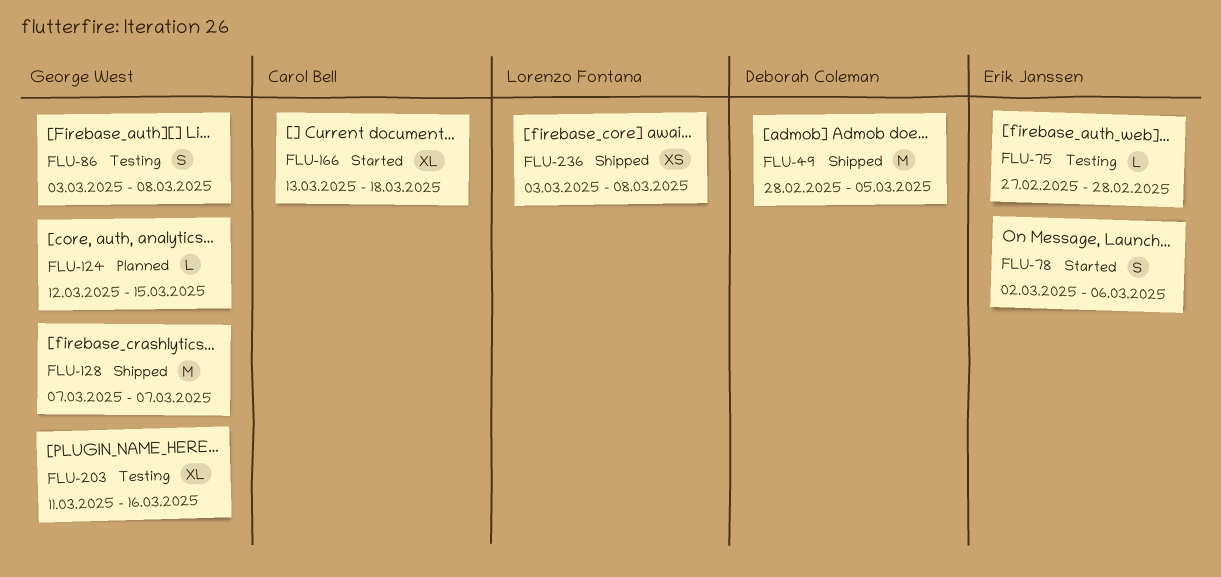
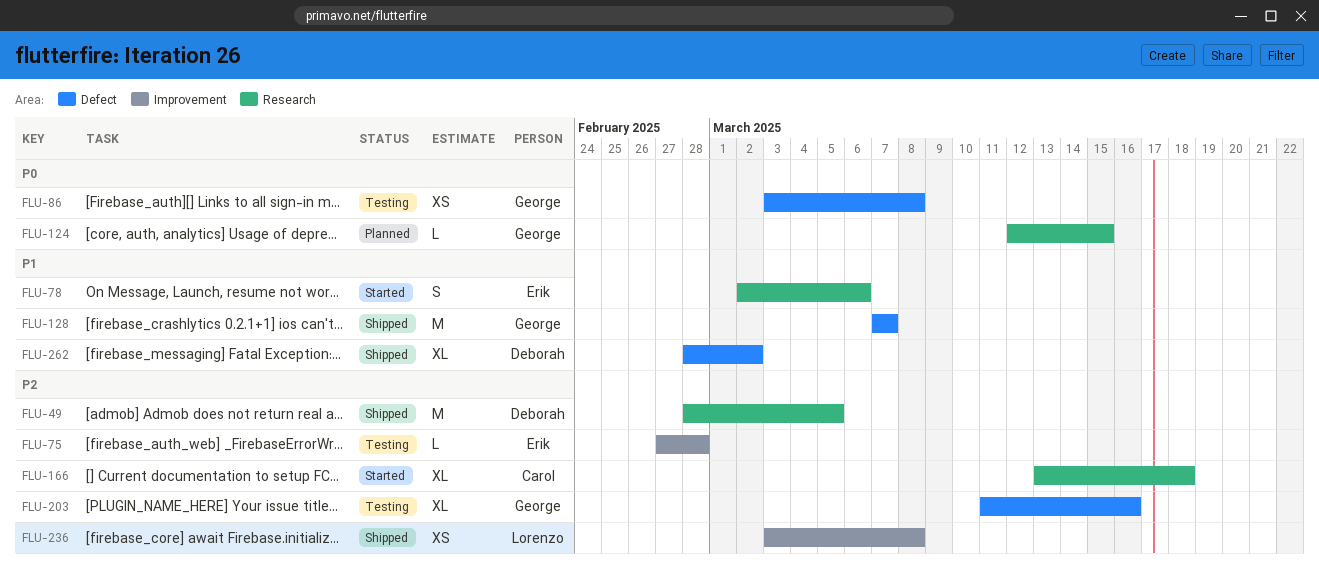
FLU-86, estimate: S -> XS
FLU-262: none -> present

